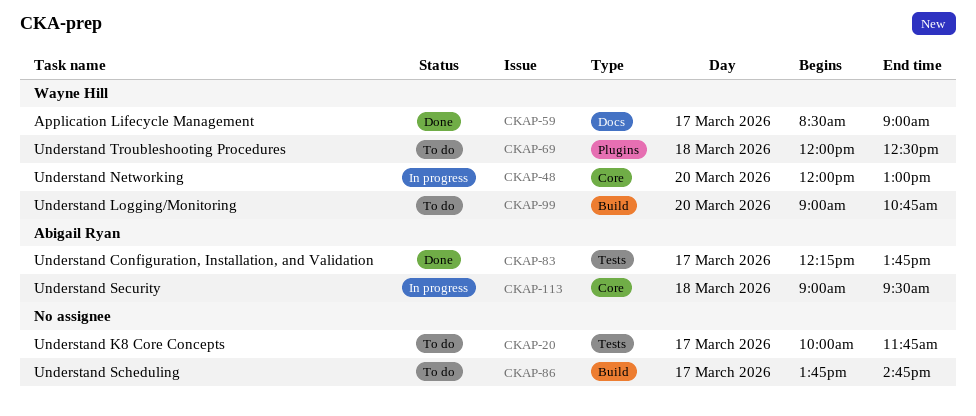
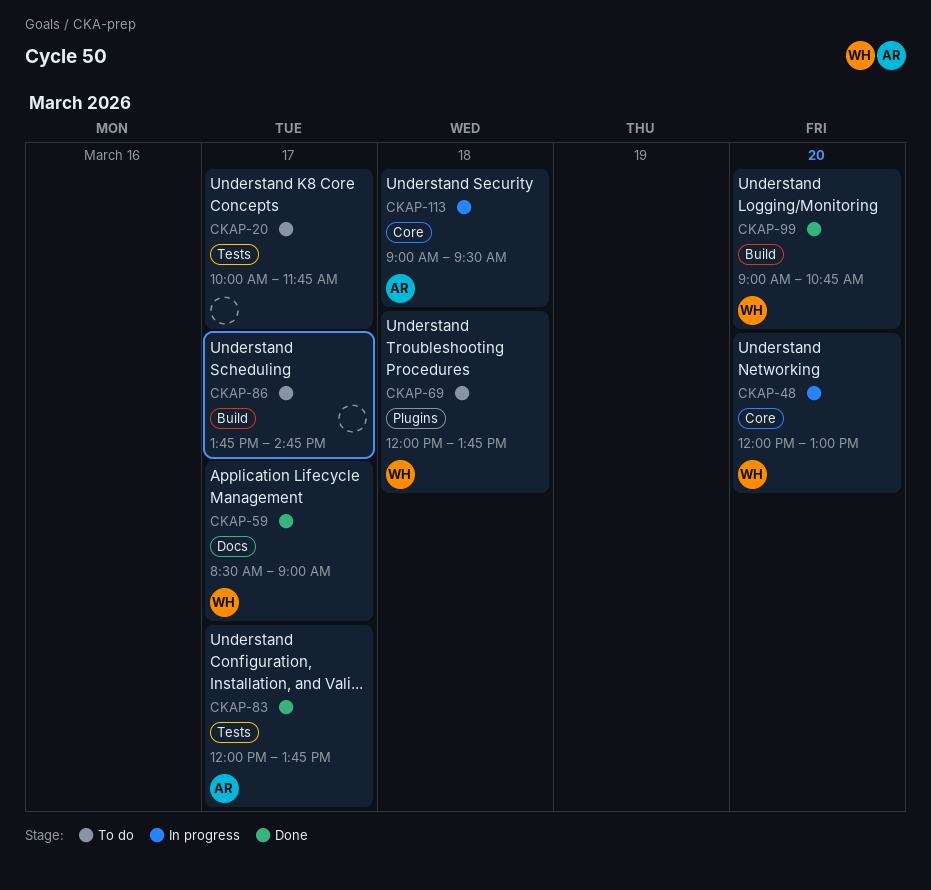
CKAP-69, ends: 12:30 -> 13:45
CKAP-83, begins: 12:15 -> 12:00
CKAP-99, status: To do -> Done

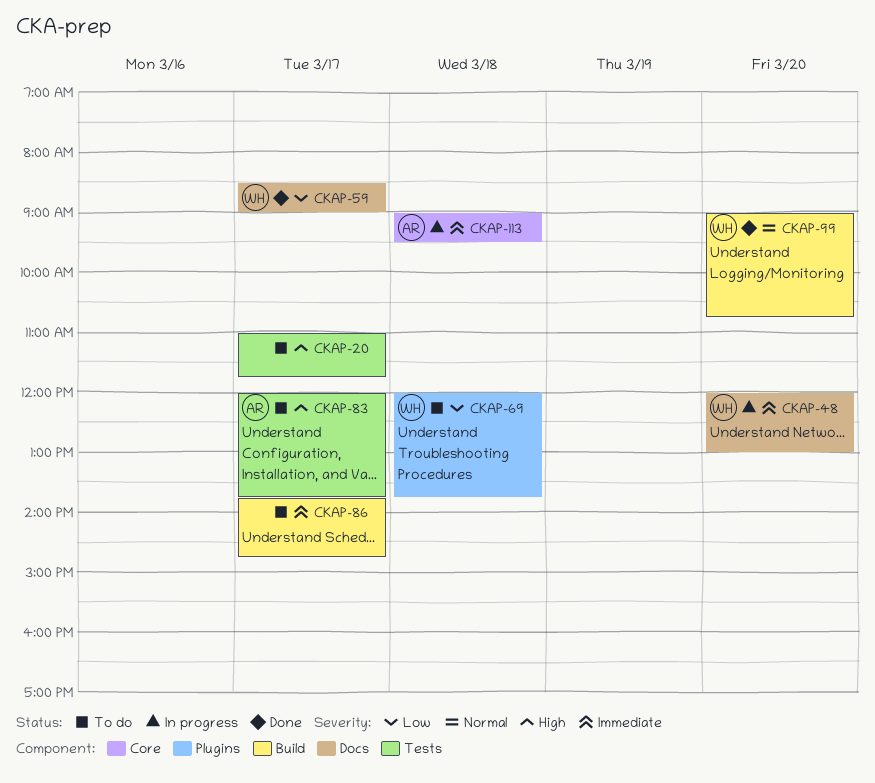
CKAP-20, begins: 10:00 -> 11:00
CKAP-48, label: Core -> Docs
CKAP-83, status: Done -> To do

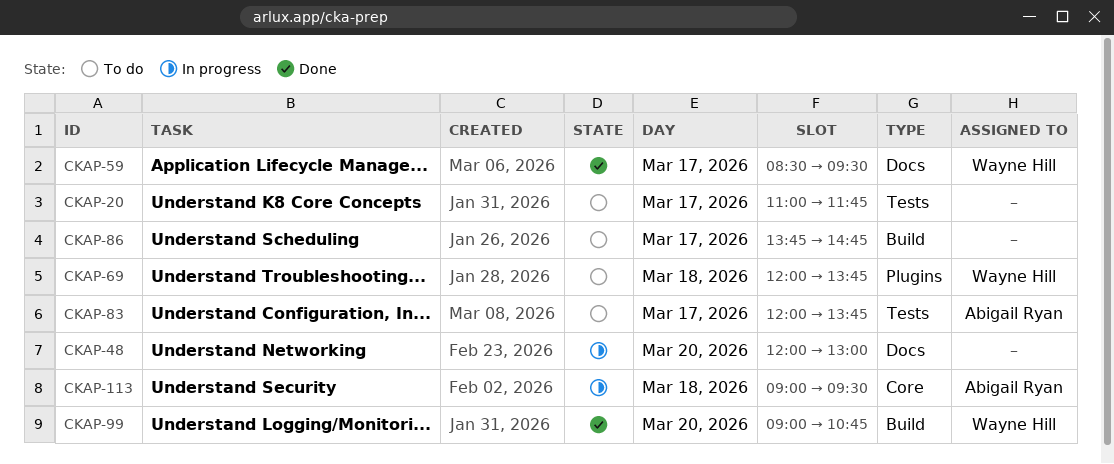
CKAP-48, owner: Wayne Hill -> none
CKAP-59, ends: 09:00 -> 09:30

